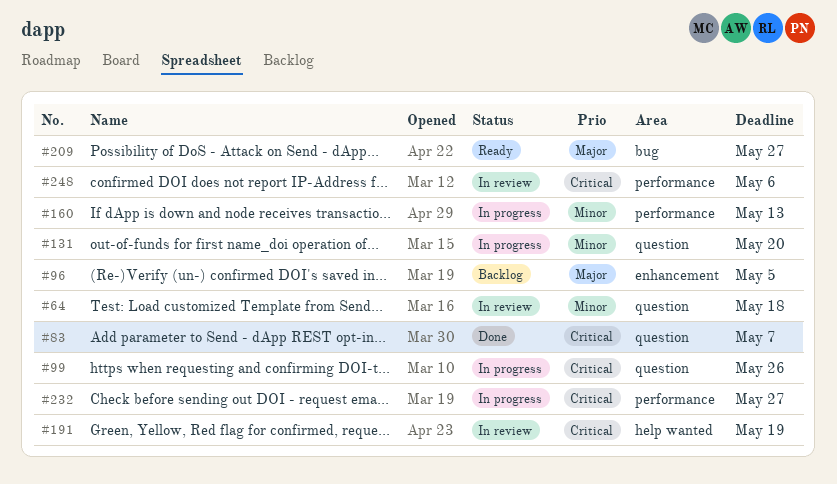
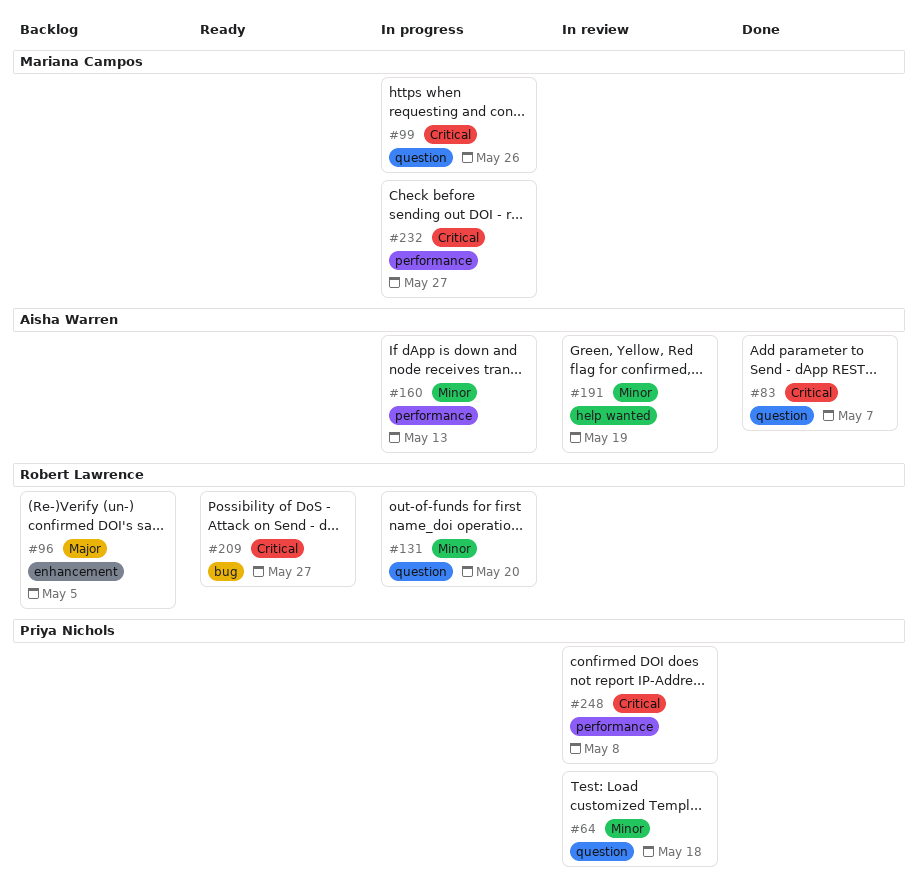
#191, priority: Critical -> Minor
#209, priority: Major -> Critical
#248, due: May 6 -> May 8

